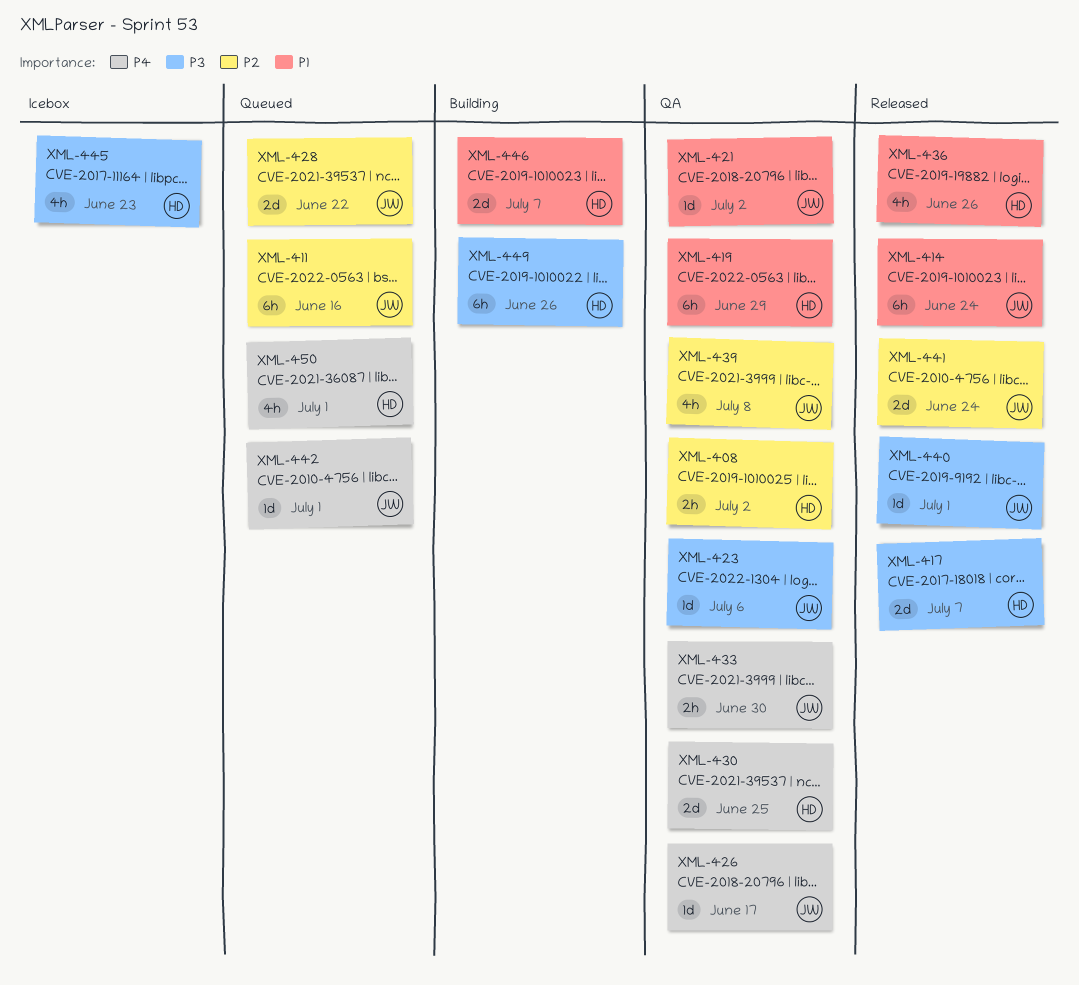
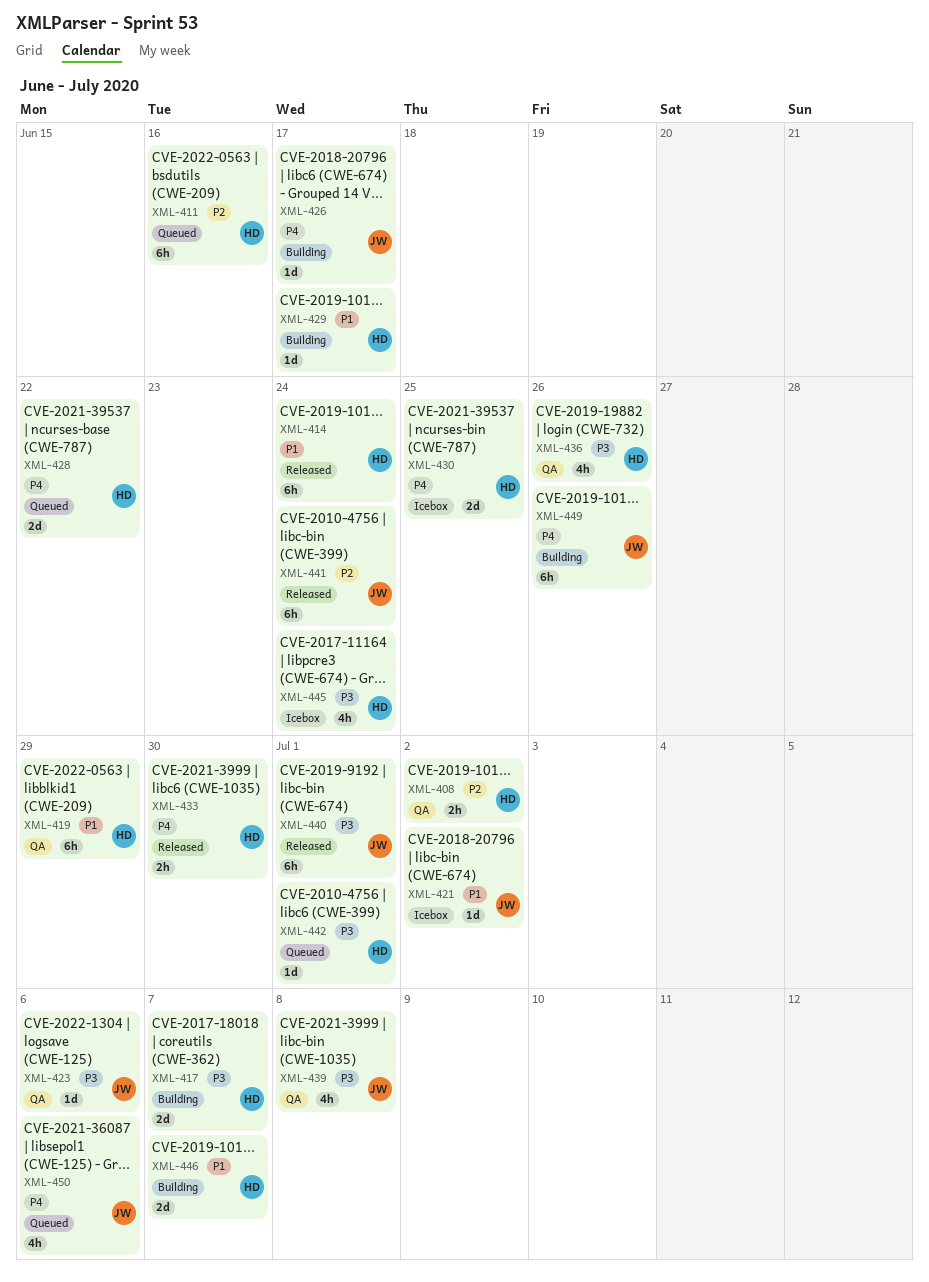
XML-411, owner: JW -> HD
XML-414, owner: JW -> HD
XML-417, status: Released -> Building
XML-421, status: QA -> Icebox
XML-426, status: QA -> Building
XML-428, owner: JW -> HD
XML-428, priority: P2 -> P4
XML-429: none -> present
XML-430, status: QA -> Icebox
XML-433, status: QA -> Released
XML-433, owner: JW -> HD
XML-436, status: Released -> QA
XML-436, priority: P1 -> P3
XML-439, priority: P2 -> P3
XML-440, estimate: 1d -> 6h
XML-441, estimate: 2d -> 6h
XML-442, owner: JW -> HD
XML-442, priority: P4 -> P3
XML-445, due: Jun 23 -> Jun 24
XML-449, owner: HD -> JW
XML-449, priority: P3 -> P4
XML-450, owner: HD -> JW
XML-450, due: Jul 1 -> Jul 6

